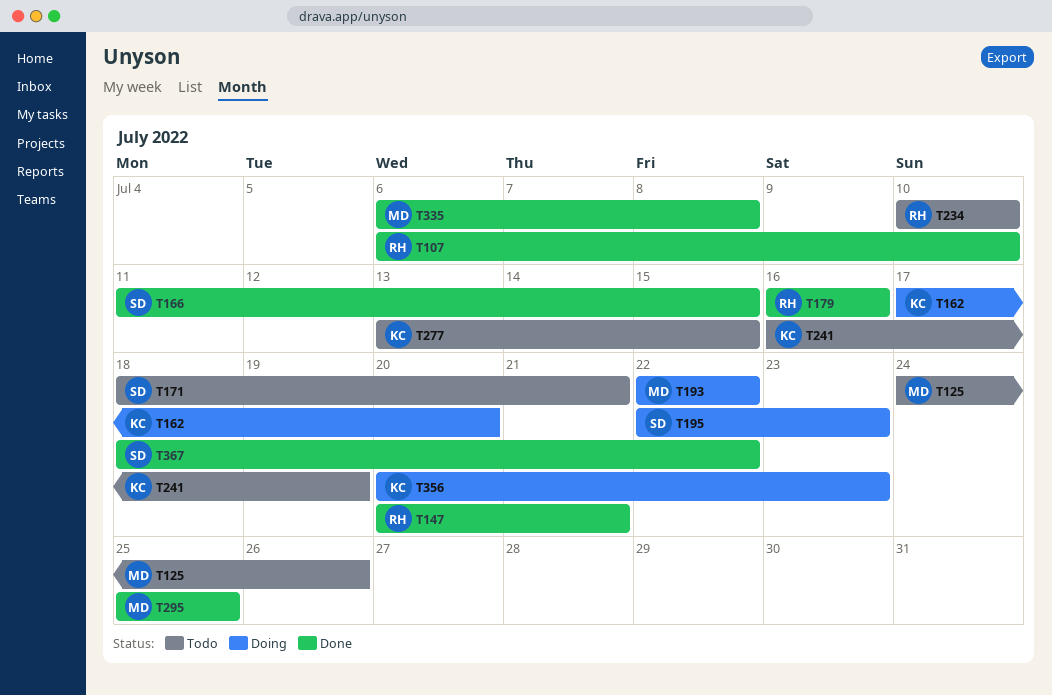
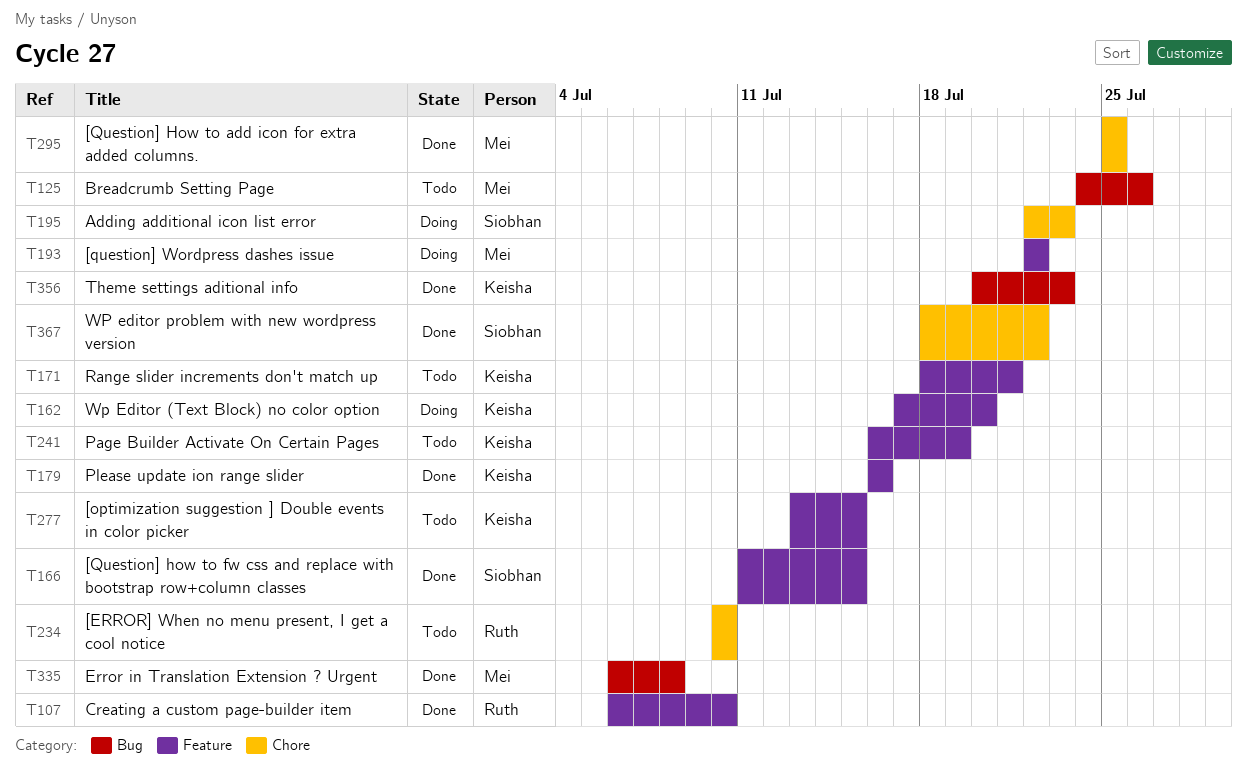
T147: present -> none
T171, owner: Siobhan -> Keisha
T179, owner: Ruth -> Keisha
T356, status: Doing -> Done

